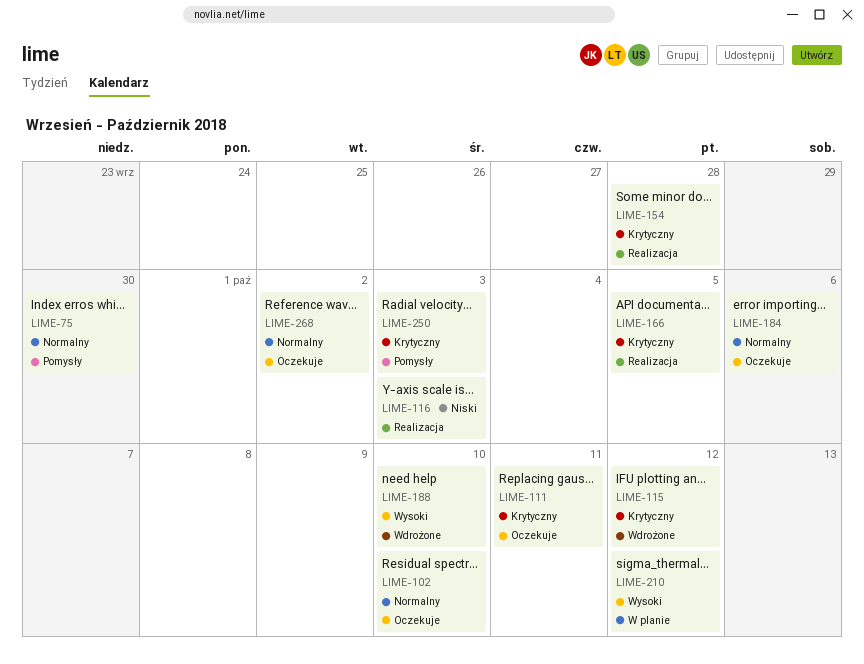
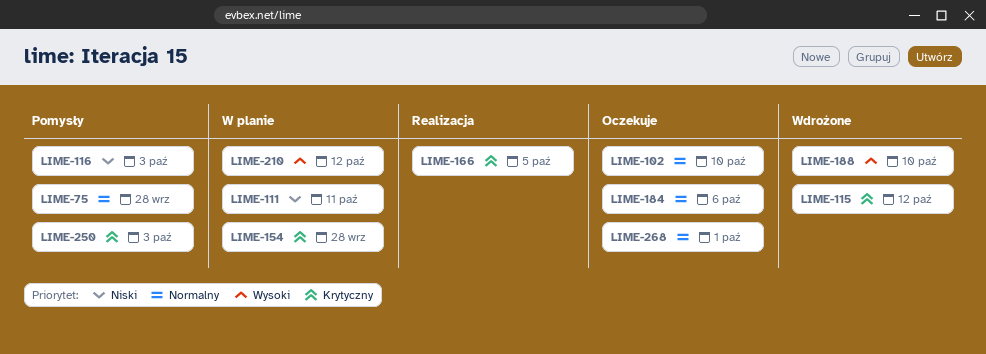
LIME-75, due: Sep 30 -> Sep 28
LIME-111, status: Oczekuje -> W planie
LIME-111, priority: Krytyczny -> Niski
LIME-116, status: Realizacja -> Pomysły
LIME-154, status: Realizacja -> W planie
LIME-268, due: Oct 2 -> Oct 1

